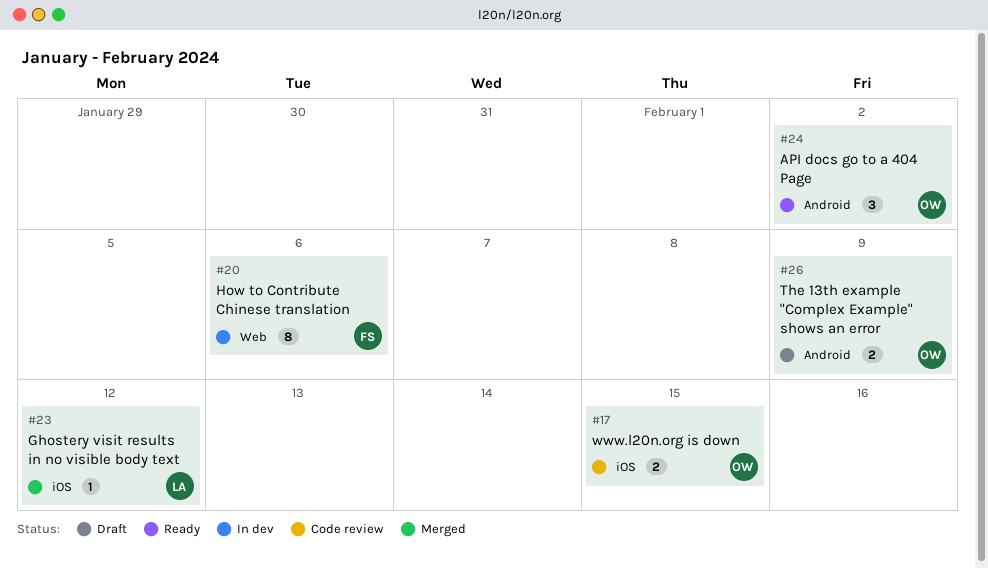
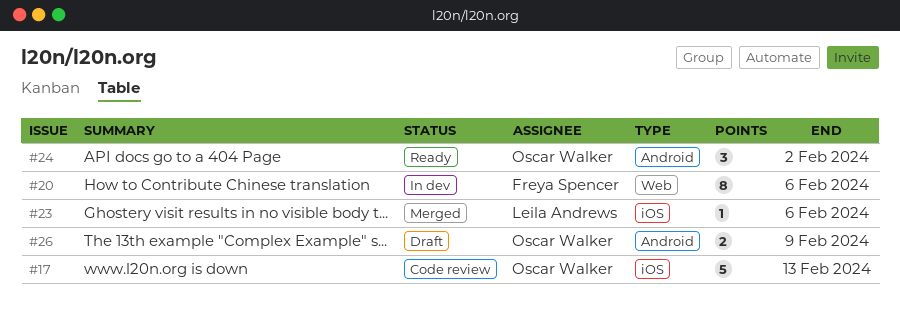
#17, estimate: 2 -> 5
#17, due: Feb 15 -> Feb 13
#23, due: Feb 12 -> Feb 6

